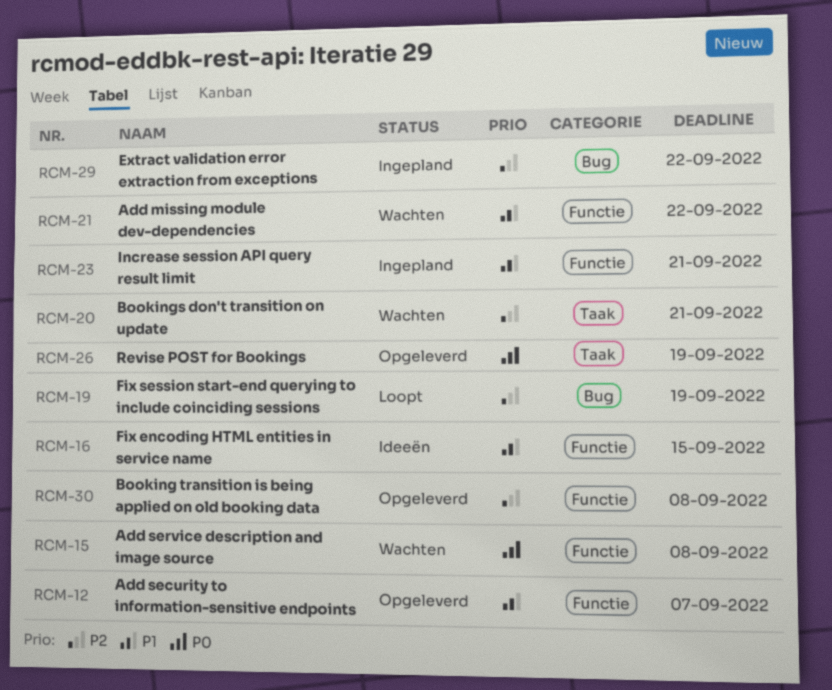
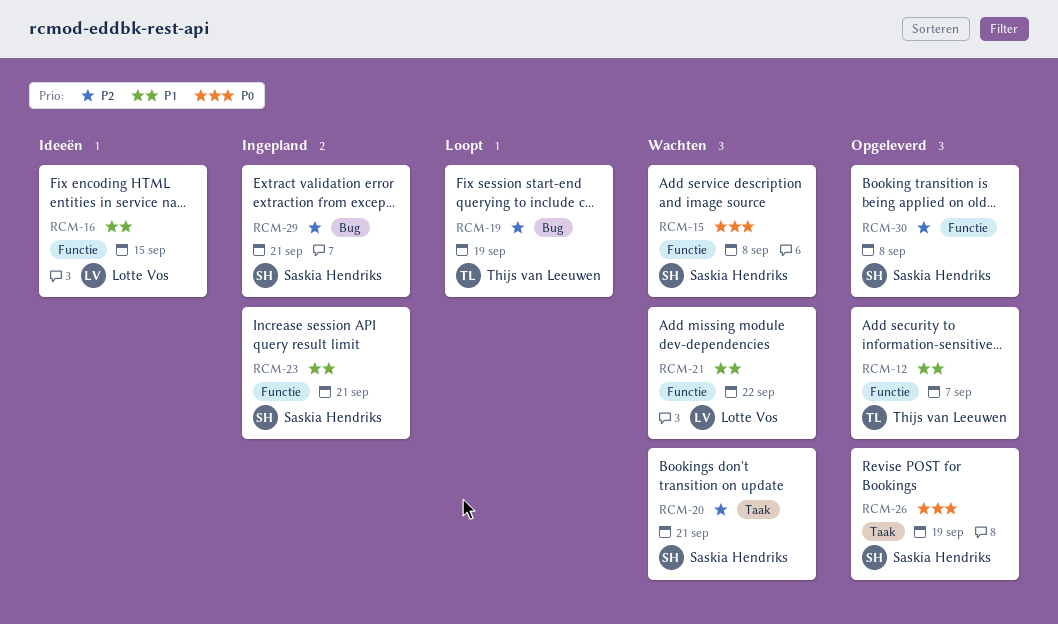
RCM-29, due: Sep 22 -> Sep 21

